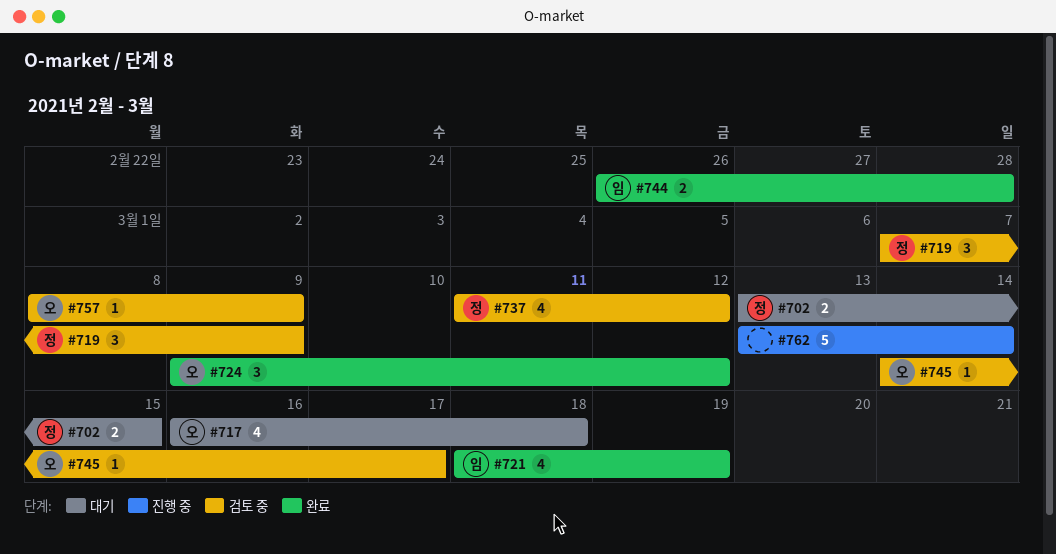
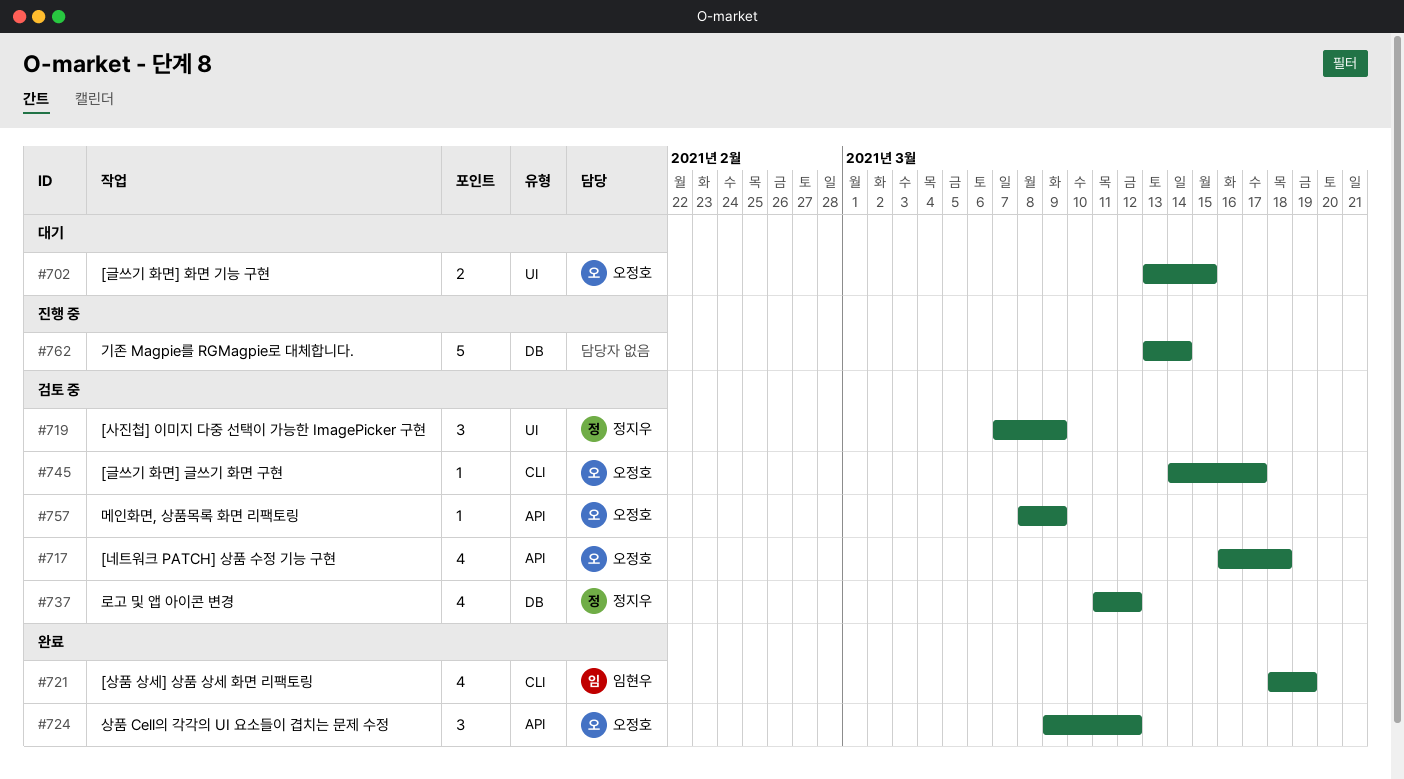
#702, owner: 정지우 -> 오정호
#717, status: 대기 -> 검토 중
#744: present -> none

